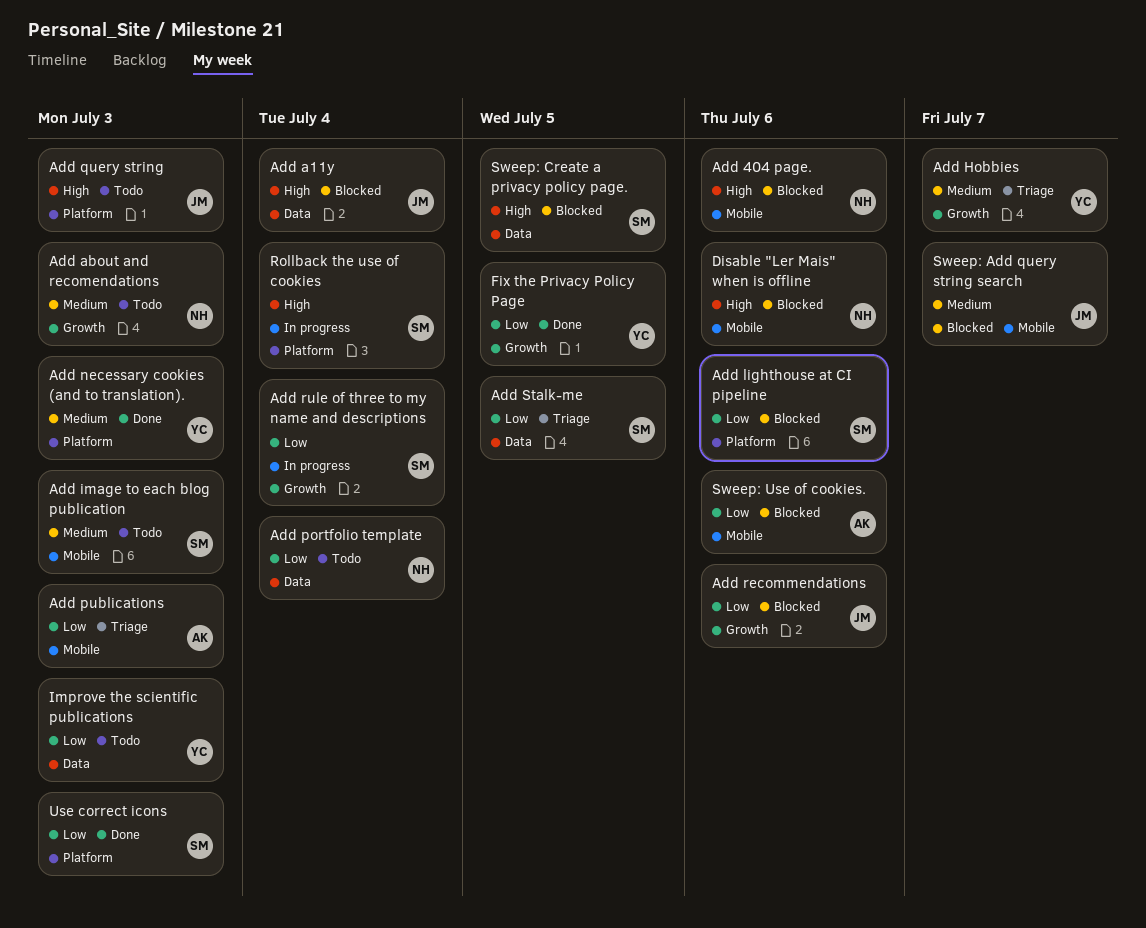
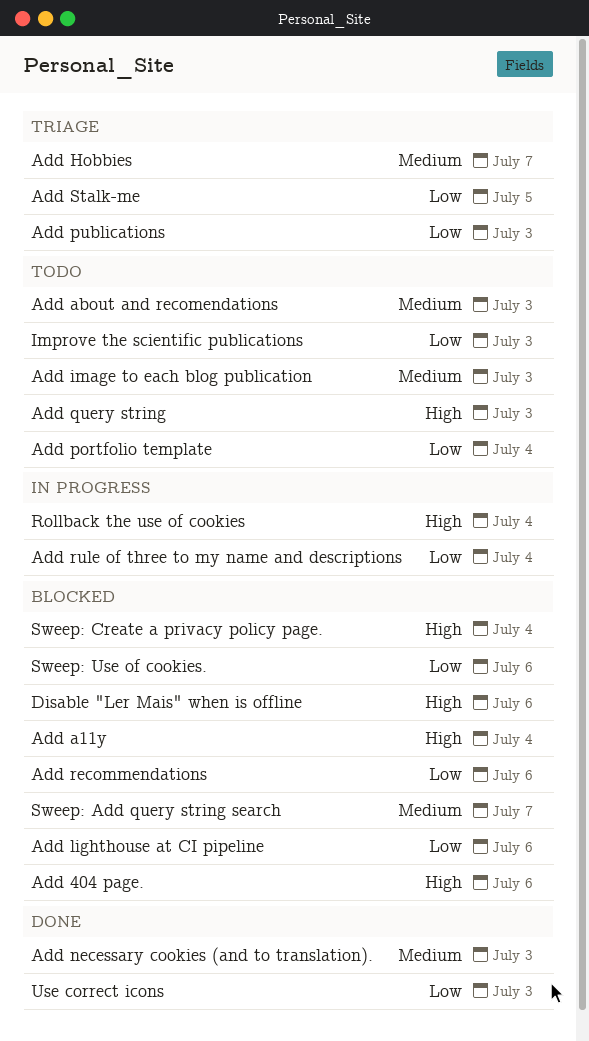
Fix the Privacy Policy Page: present -> none
Sweep: Create a privacy policy page., due: Jul 5 -> Jul 4

